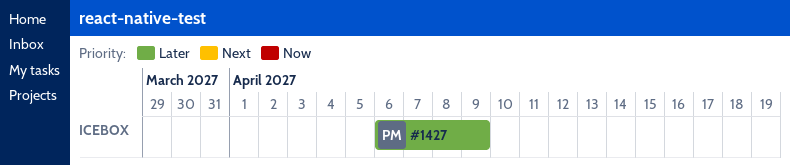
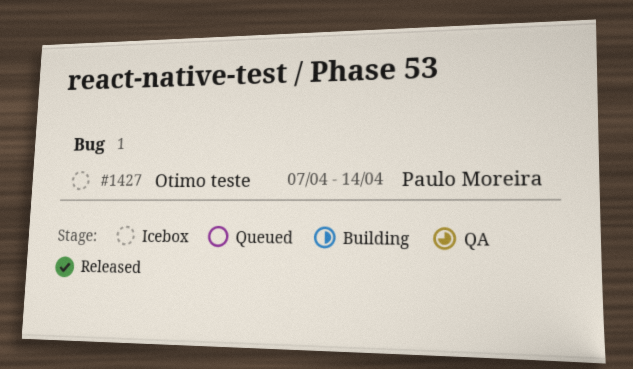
#1427, start: Apr 6 -> Apr 7
#1427, due: Apr 9 -> Apr 14

